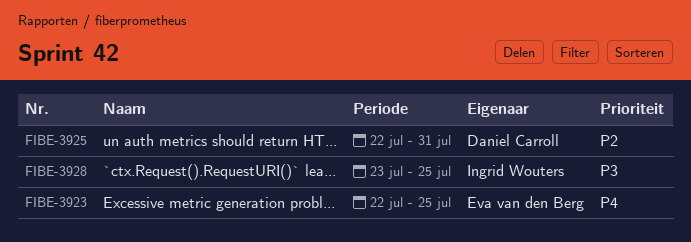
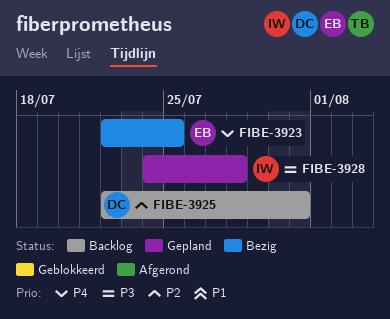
FIBE-3928, start: Jul 23 -> Jul 24
FIBE-3928, due: Jul 25 -> Jul 28

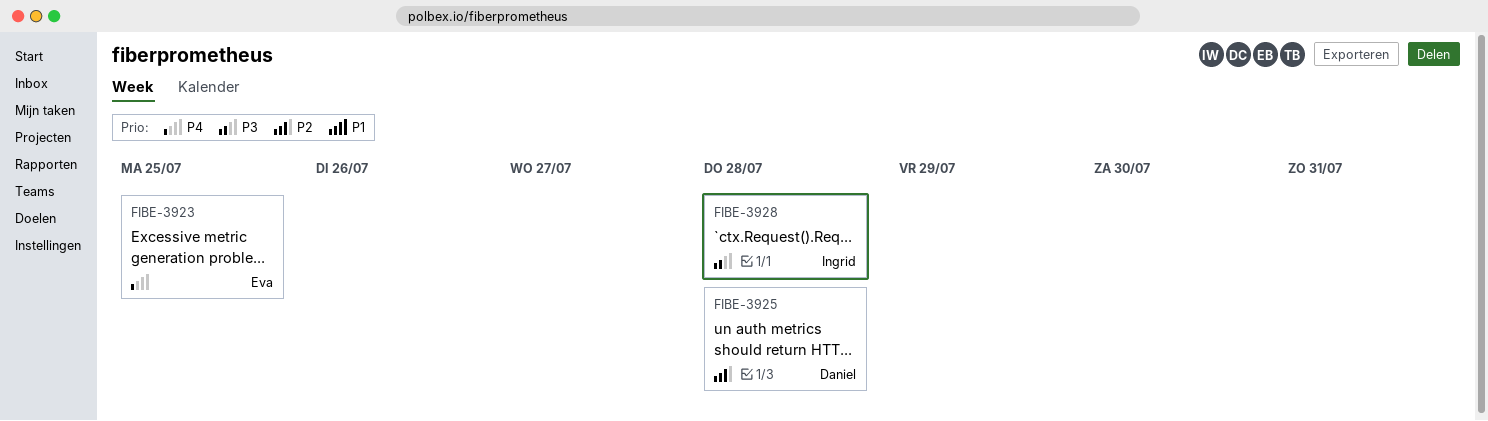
FIBE-3925, due: Jul 31 -> Jul 28

